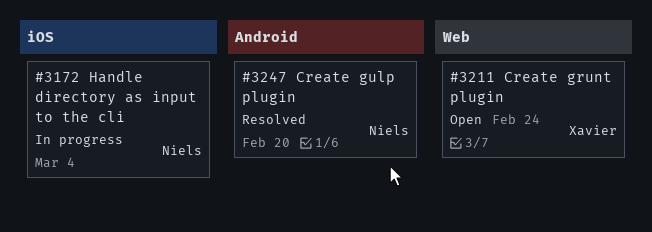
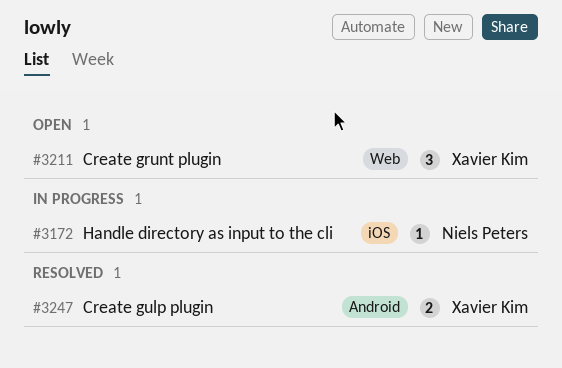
#3247, owner: Niels Peters -> Xavier Kim

